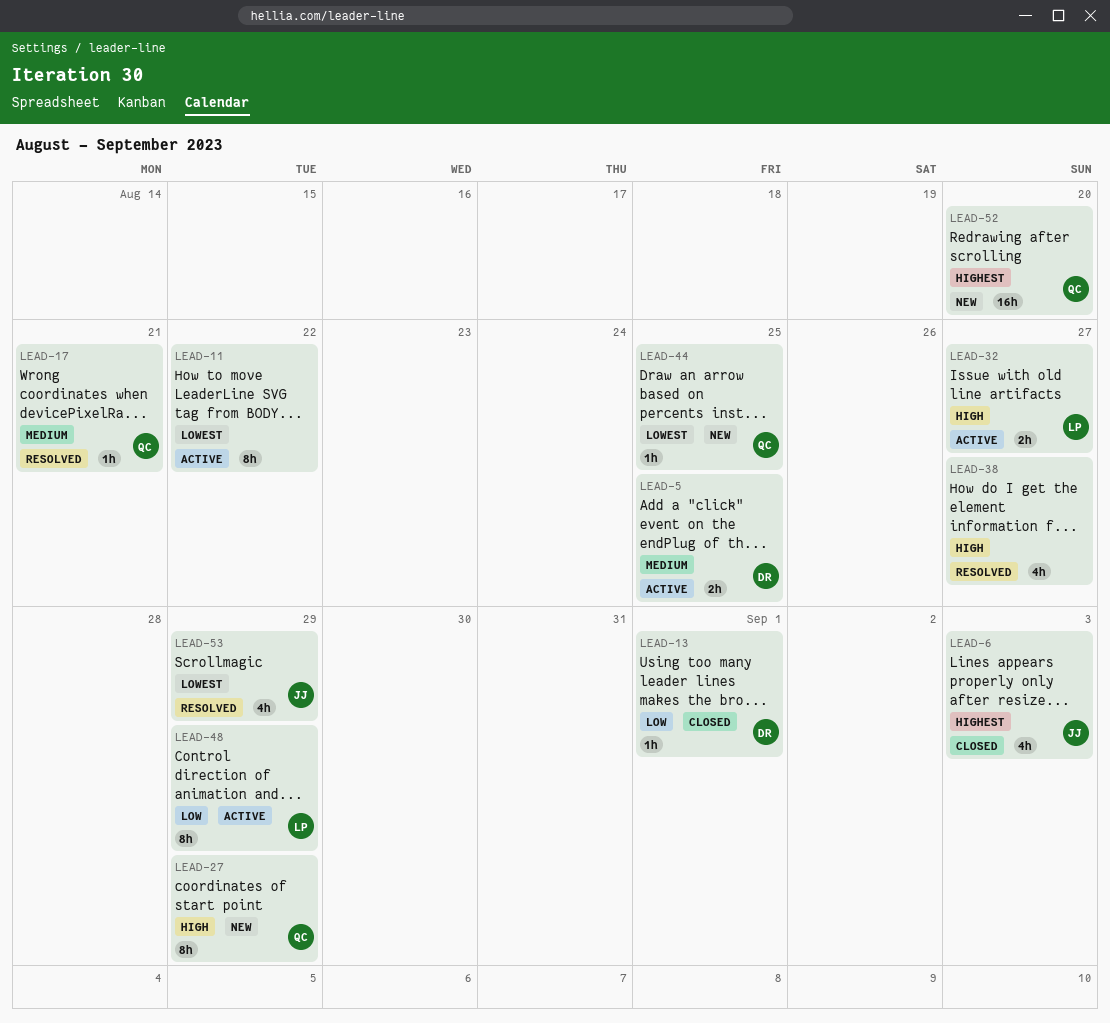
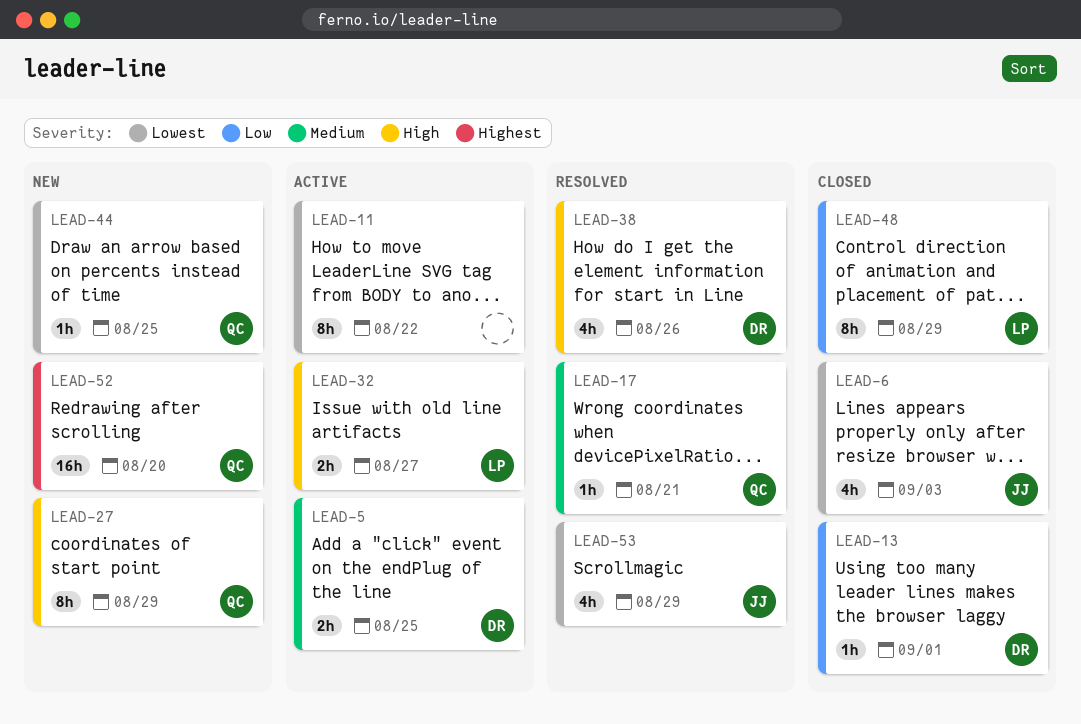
LEAD-6, priority: Highest -> Lowest
LEAD-38, owner: none -> DR
LEAD-38, due: Aug 27 -> Aug 26
LEAD-48, status: Active -> Closed

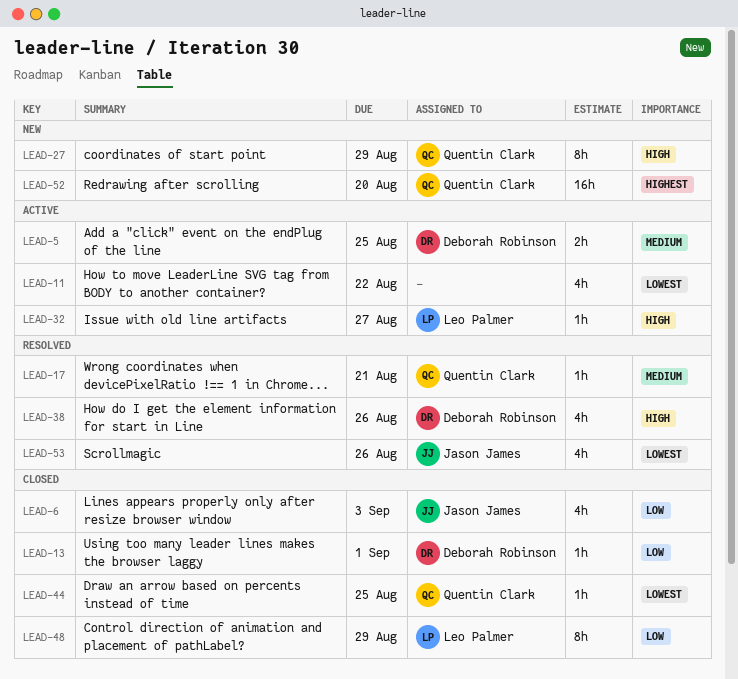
LEAD-6, priority: Lowest -> Low
LEAD-11, estimate: 8h -> 4h
LEAD-32, estimate: 2h -> 1h
LEAD-44, status: New -> Closed
LEAD-53, due: Aug 29 -> Aug 26

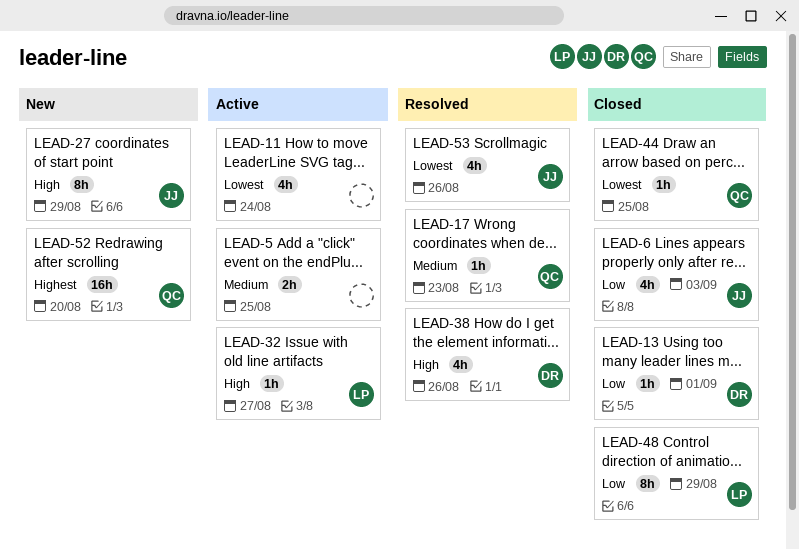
LEAD-5, owner: Deborah Robinson -> none
LEAD-11, due: Aug 22 -> Aug 24
LEAD-17, due: Aug 21 -> Aug 23
LEAD-27, owner: Quentin Clark -> Jason James

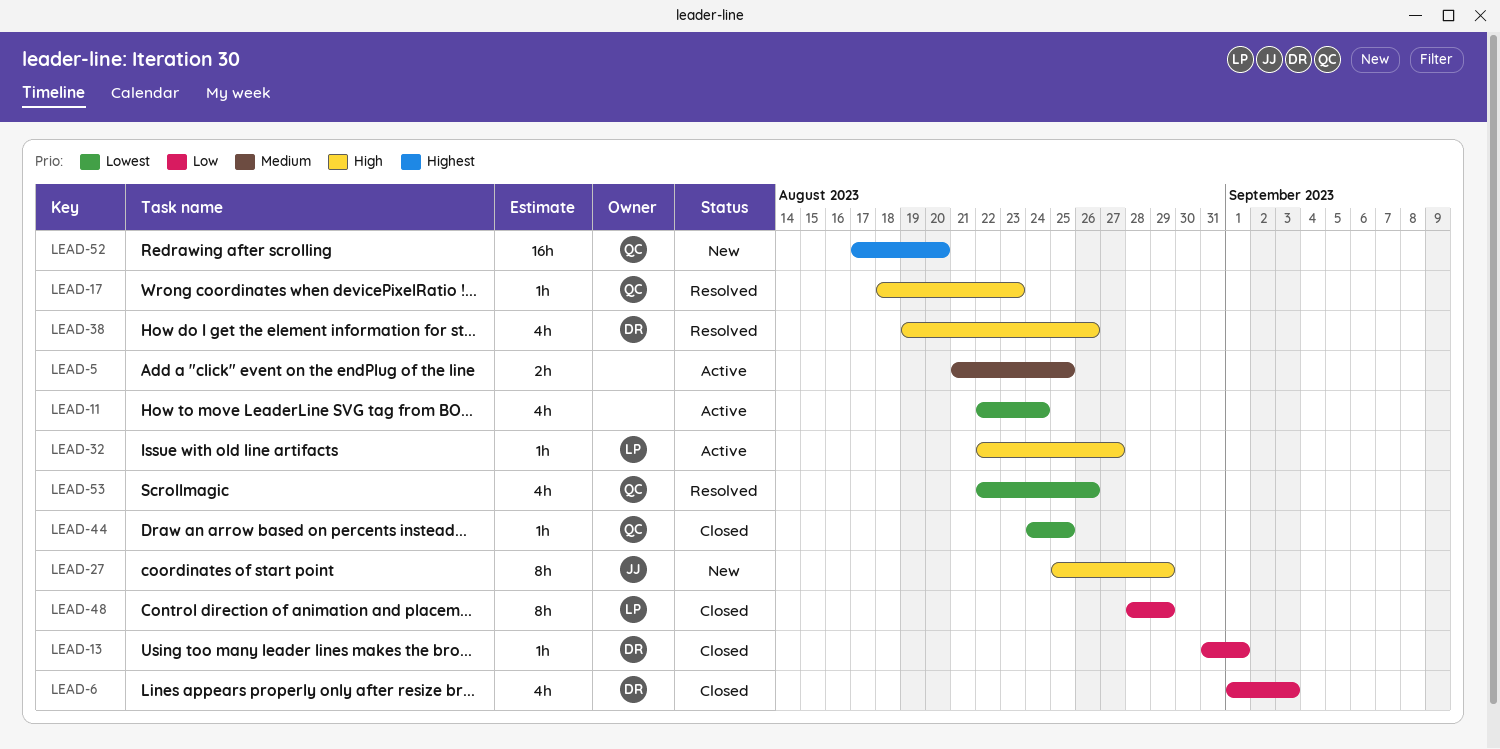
LEAD-6, owner: JJ -> DR
LEAD-17, priority: Medium -> High
LEAD-53, owner: JJ -> QC

